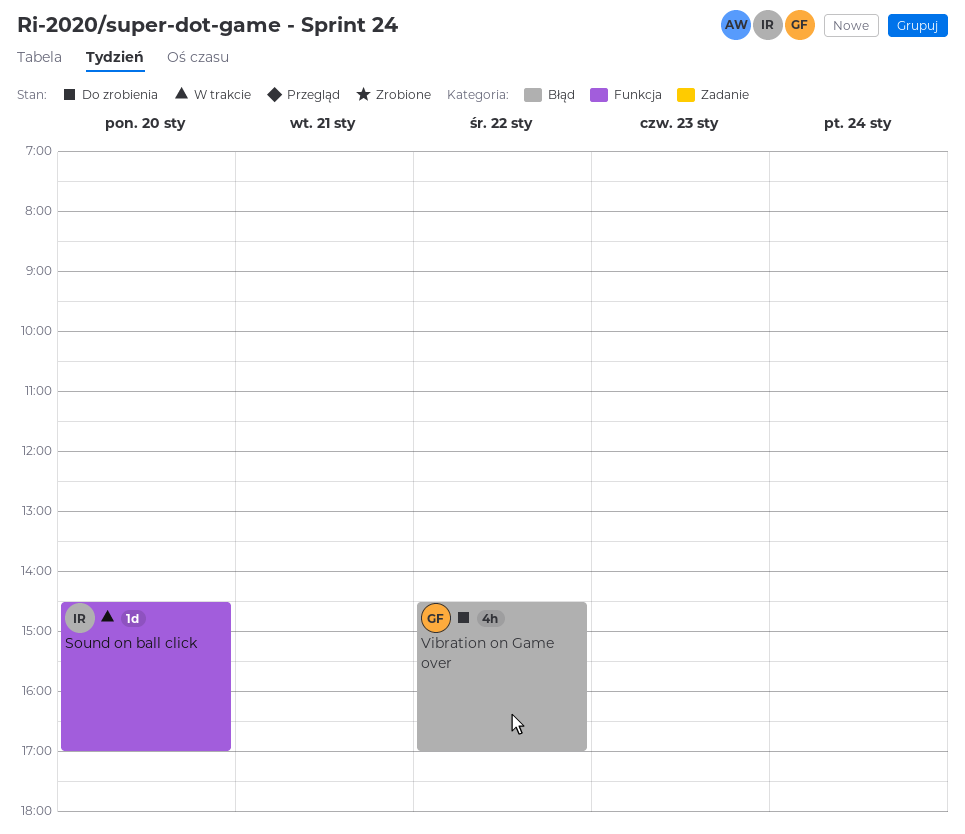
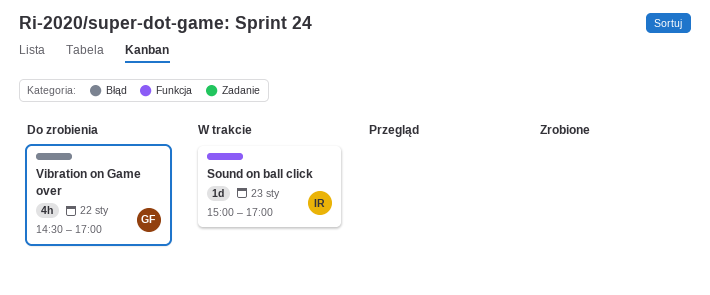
Sound on ball click, day: Jan 20 -> Jan 23
Sound on ball click, begins: 14:30 -> 15:00

